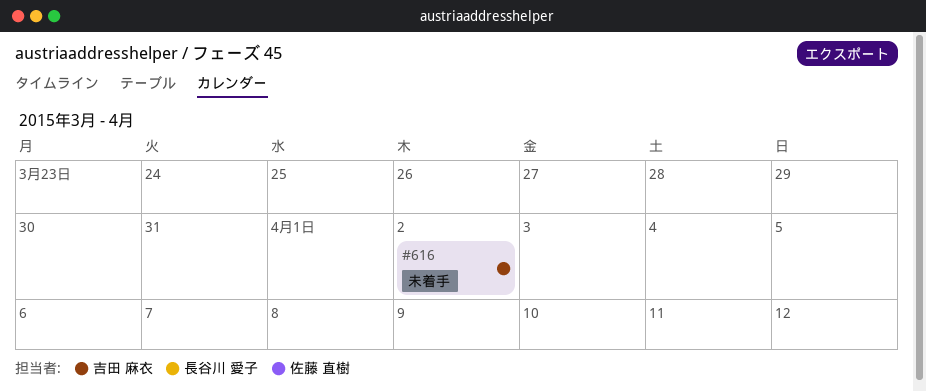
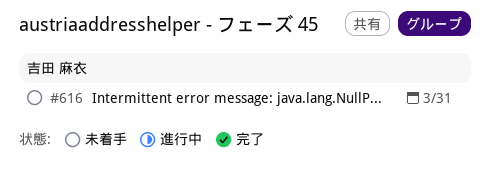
#616, due: Apr 2 -> Mar 31

